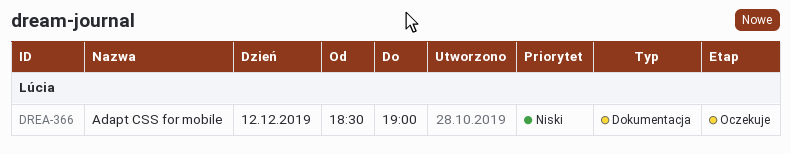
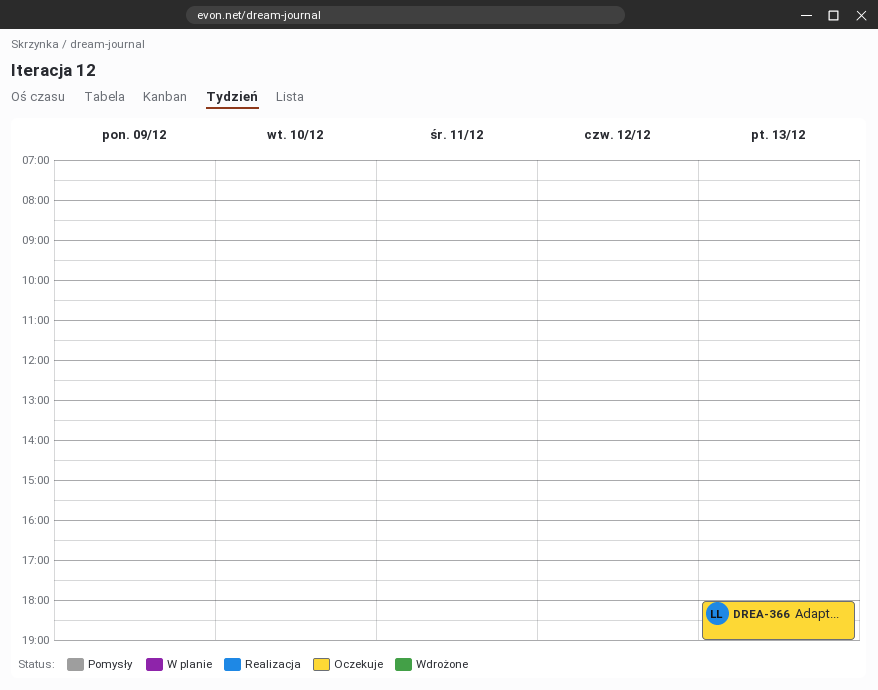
DREA-366, day: Dec 12 -> Dec 13
DREA-366, begins: 18:30 -> 18:00

